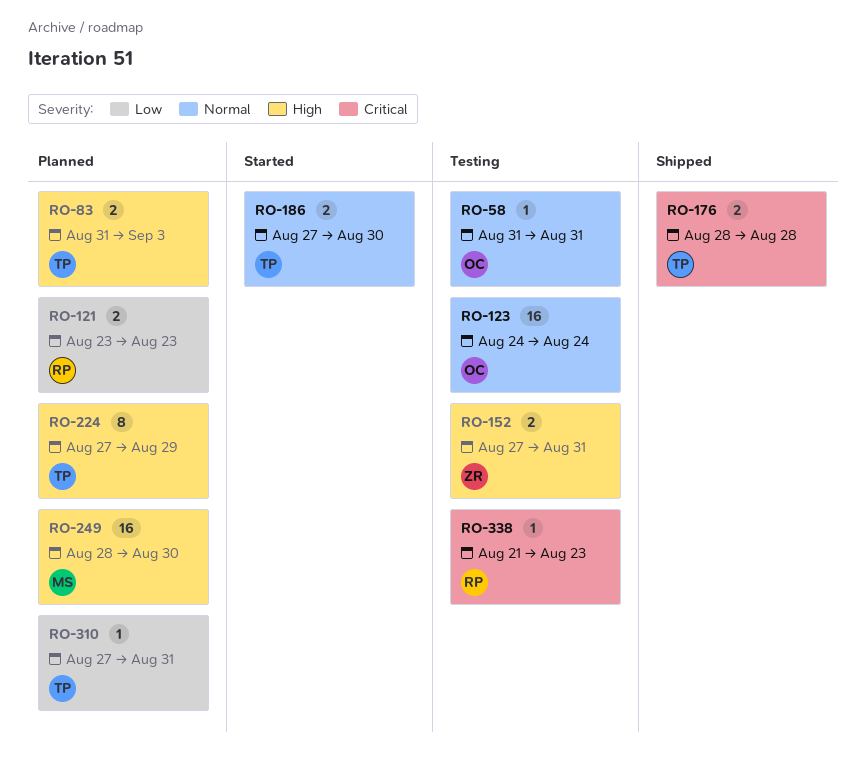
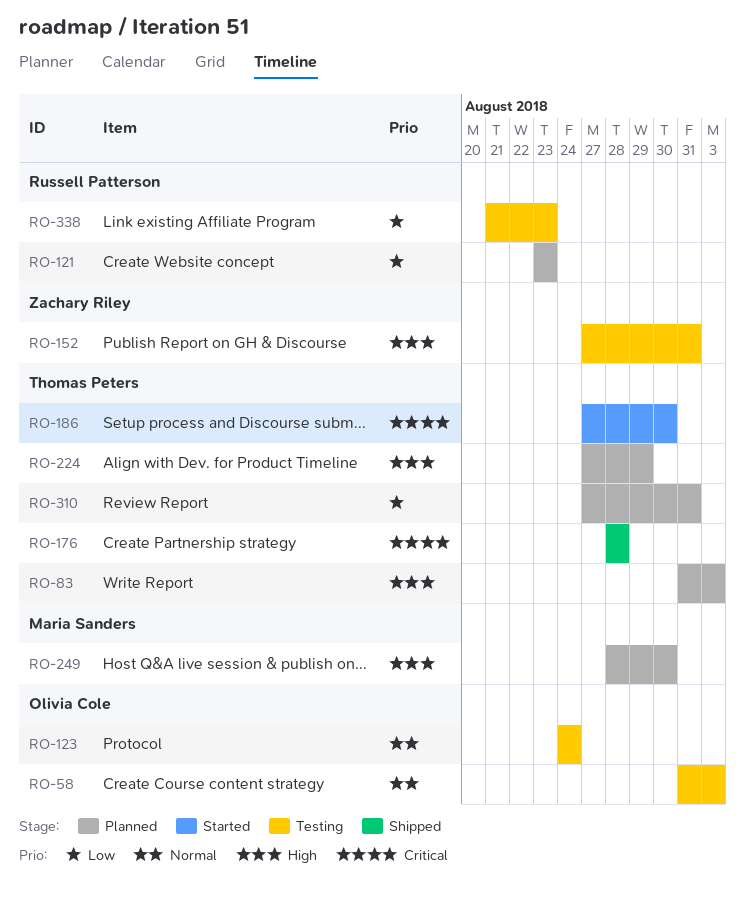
RO-58, due: Aug 31 -> Sep 3
RO-186, priority: Normal -> Critical
RO-338, priority: Critical -> Low

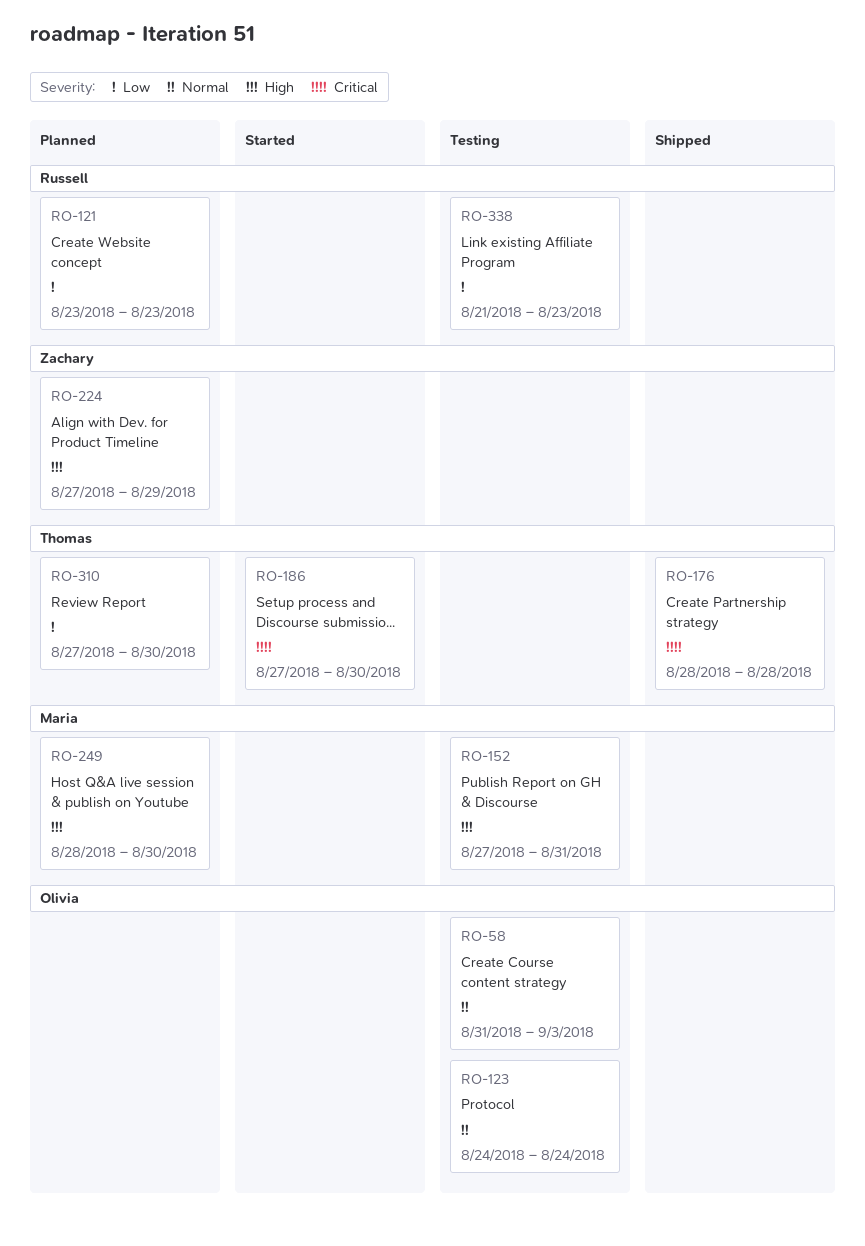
RO-83: present -> none
RO-152, owner: Zachary Riley -> Maria Sanders
RO-224, owner: Thomas Peters -> Zachary Riley
RO-310, due: Aug 31 -> Aug 30

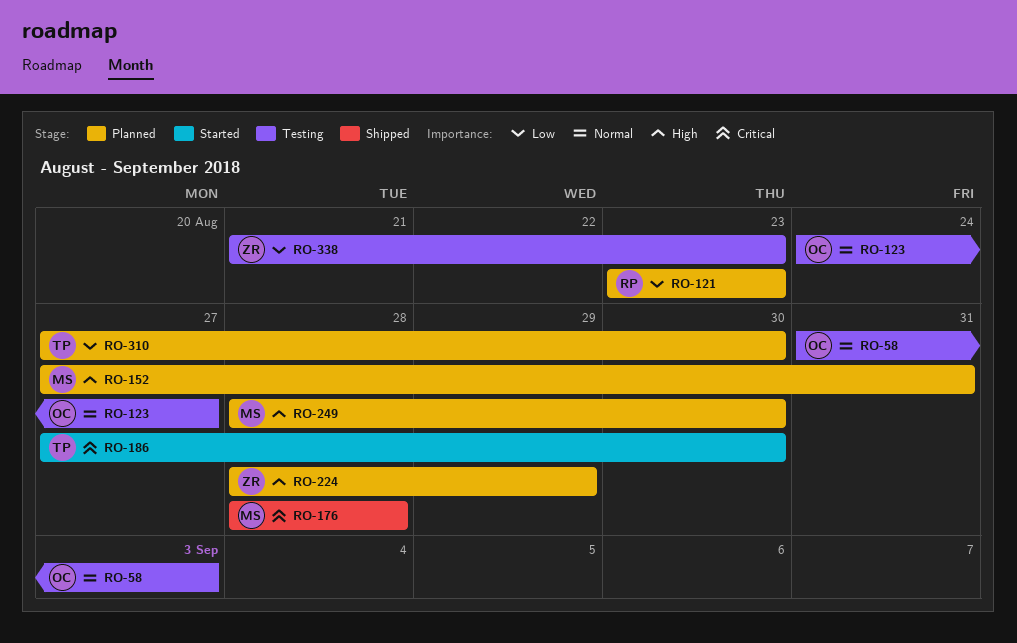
RO-123, due: Aug 24 -> Aug 27
RO-152, status: Testing -> Planned
RO-176, owner: Thomas -> Maria
RO-224, start: Aug 27 -> Aug 28
RO-338, owner: Russell -> Zachary

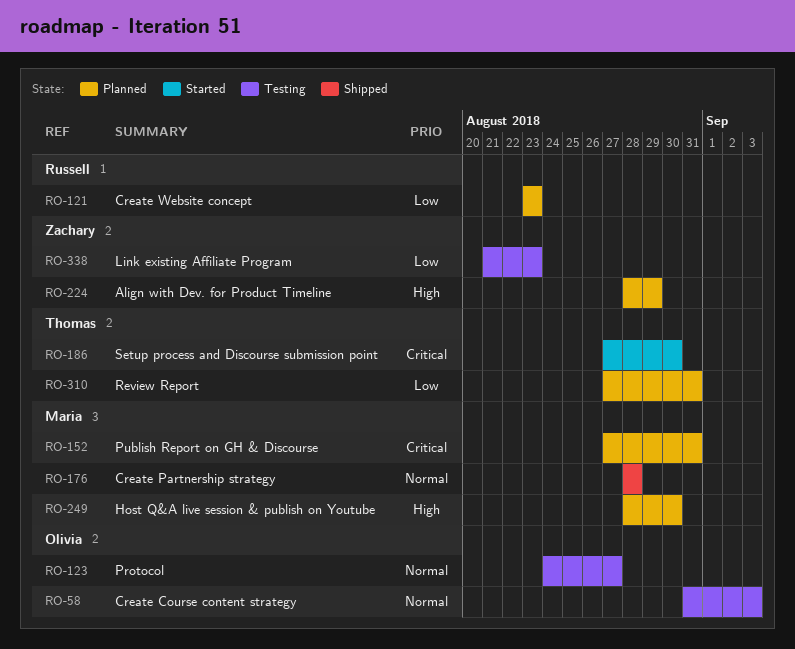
RO-152, priority: High -> Critical
RO-176, priority: Critical -> Normal
RO-310, due: Aug 30 -> Aug 31

